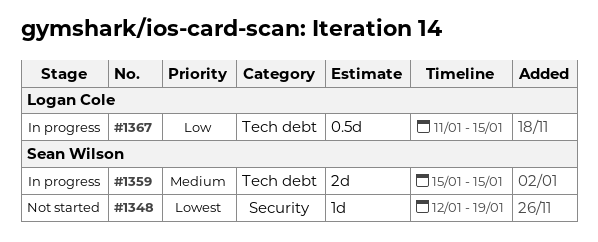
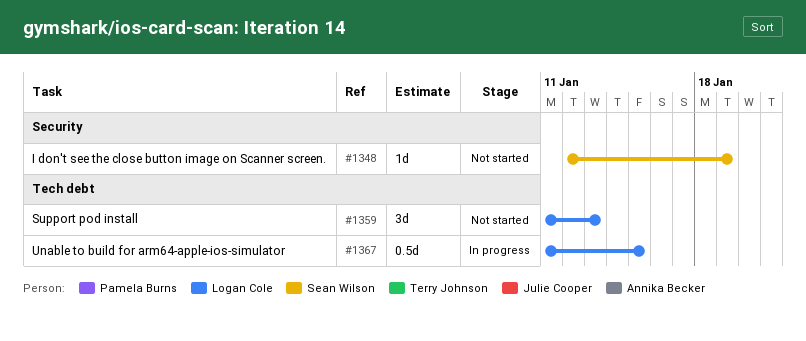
#1359, status: In progress -> Not started
#1359, owner: Sean Wilson -> Logan Cole
#1359, estimate: 2d -> 3d
#1359, start: Jan 15 -> Jan 11
#1359, due: Jan 15 -> Jan 13

